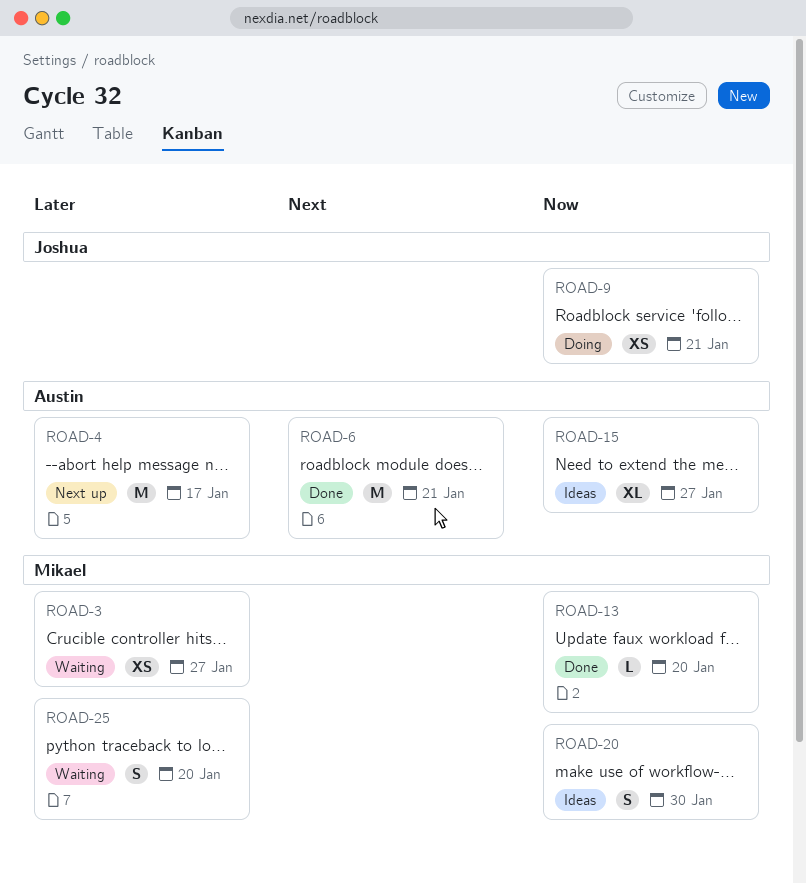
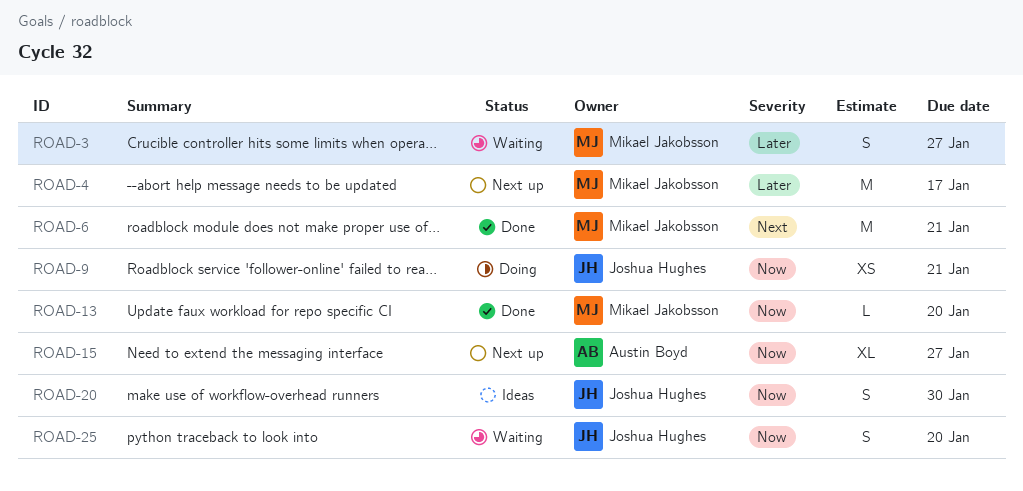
ROAD-3, estimate: XS -> S
ROAD-4, owner: Austin Boyd -> Mikael Jakobsson
ROAD-6, owner: Austin Boyd -> Mikael Jakobsson
ROAD-15, status: Ideas -> Next up
ROAD-20, owner: Mikael Jakobsson -> Joshua Hughes
ROAD-25, owner: Mikael Jakobsson -> Joshua Hughes
ROAD-25, priority: Later -> Now

